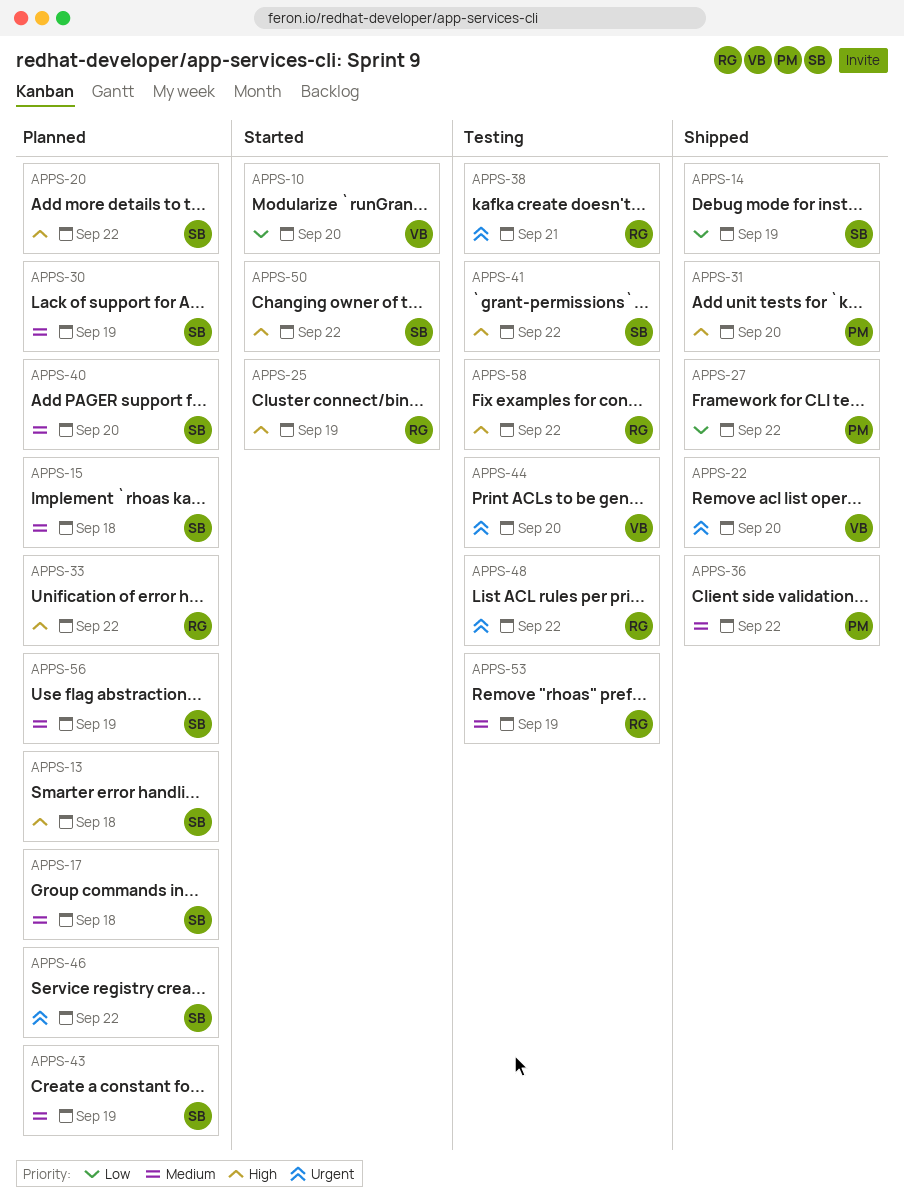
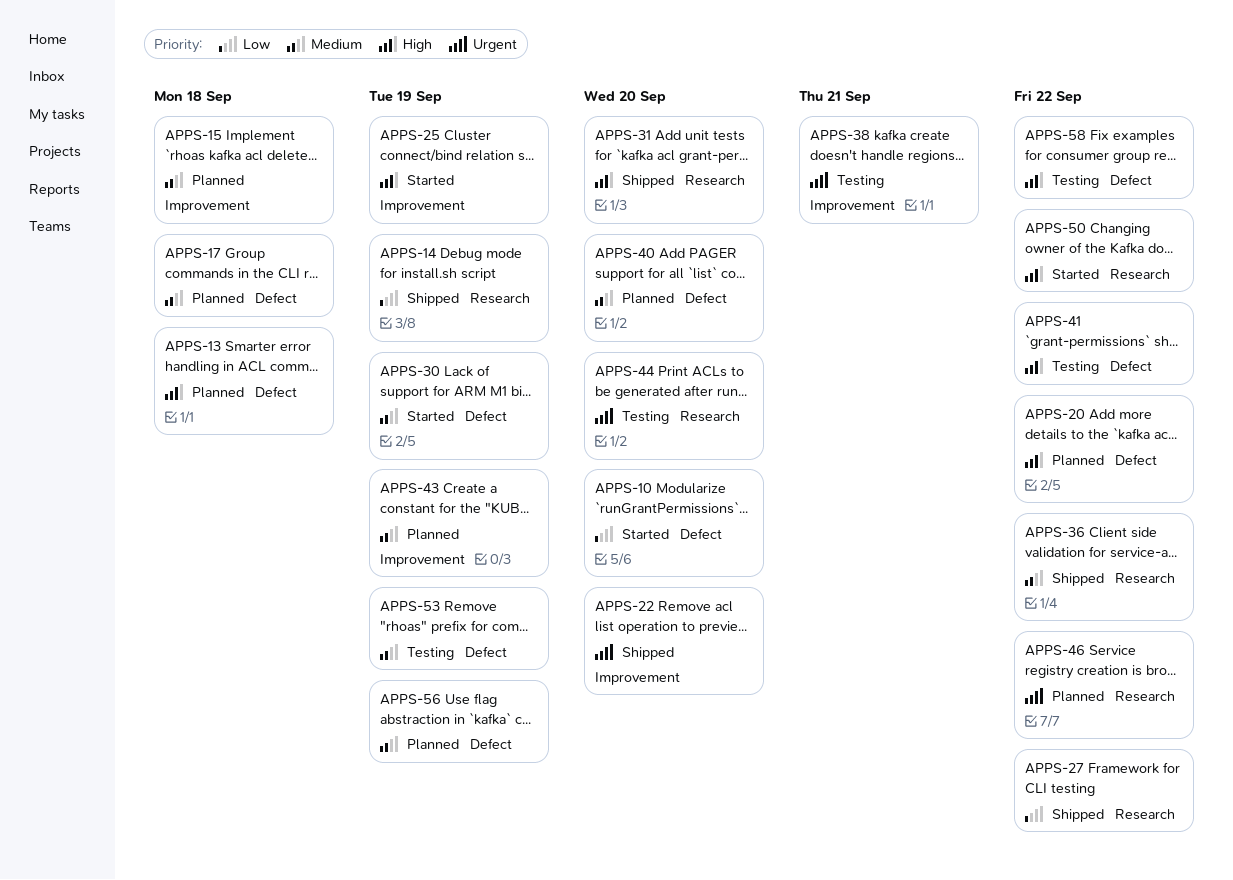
APPS-30, status: Planned -> Started
APPS-33: present -> none
APPS-48: present -> none

